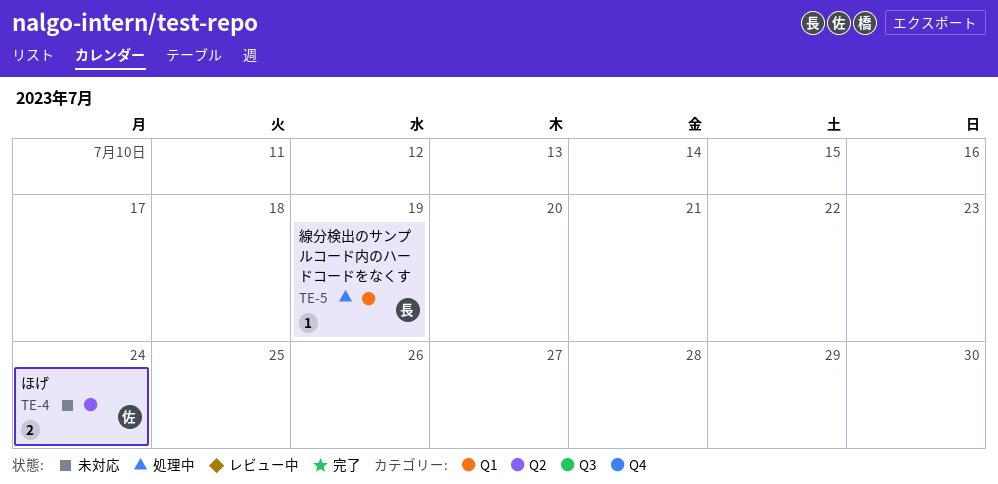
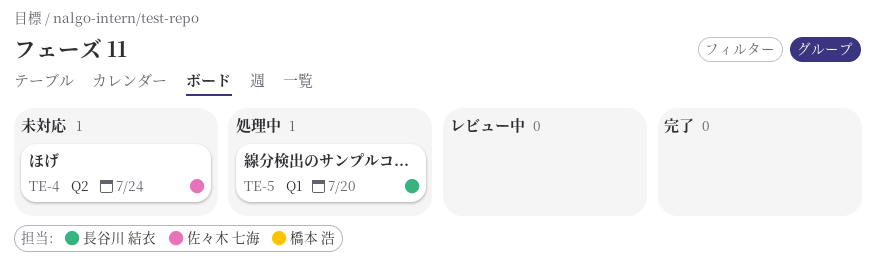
TE-5, due: Jul 19 -> Jul 20

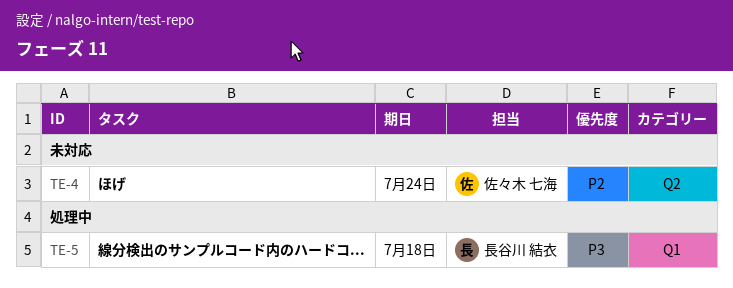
TE-5, due: Jul 20 -> Jul 18

